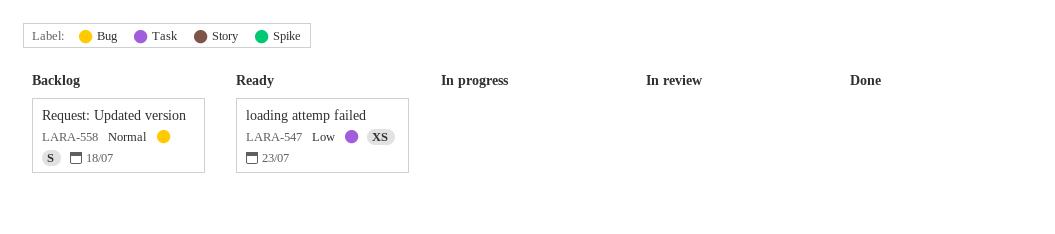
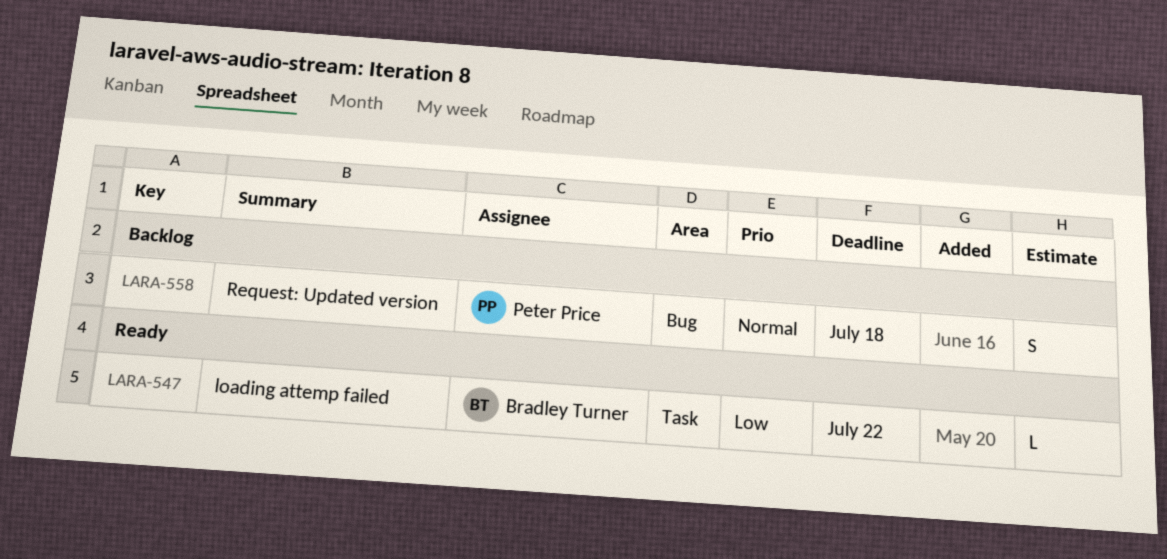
LARA-547, estimate: XS -> L
LARA-547, due: Jul 23 -> Jul 22

